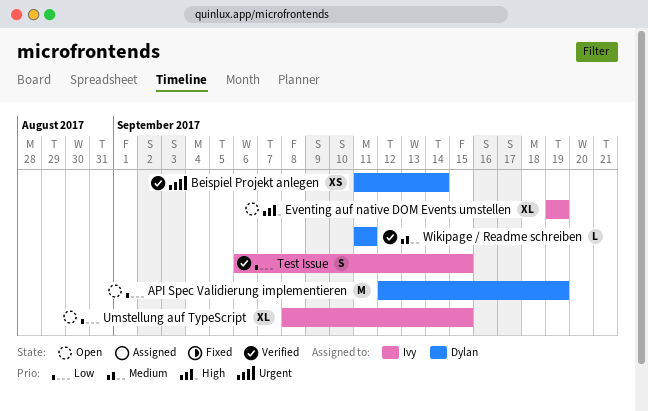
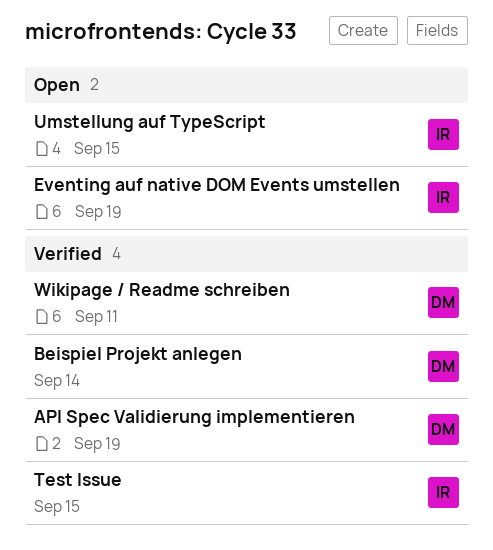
API Spec Validierung implementieren, status: Open -> Verified

